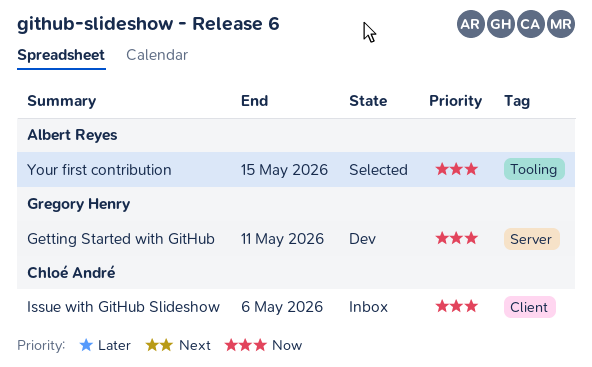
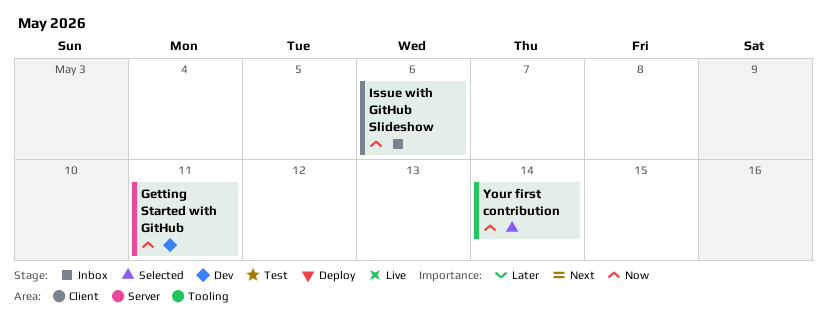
Your first contribution, due: May 15 -> May 14

